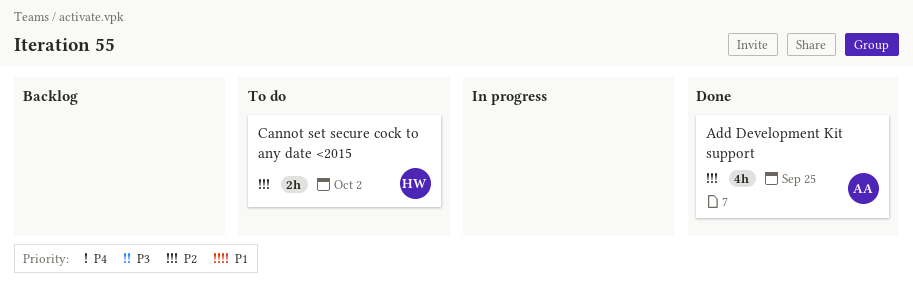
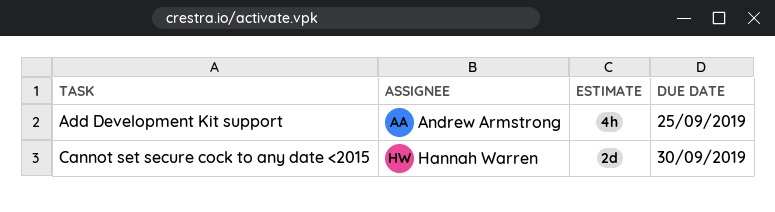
Cannot set secure cock to any date <2015, estimate: 2h -> 2d
Cannot set secure cock to any date <2015, due: Oct 2 -> Sep 30

